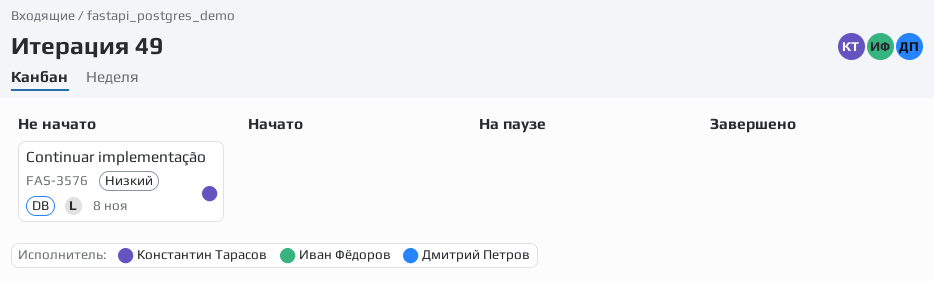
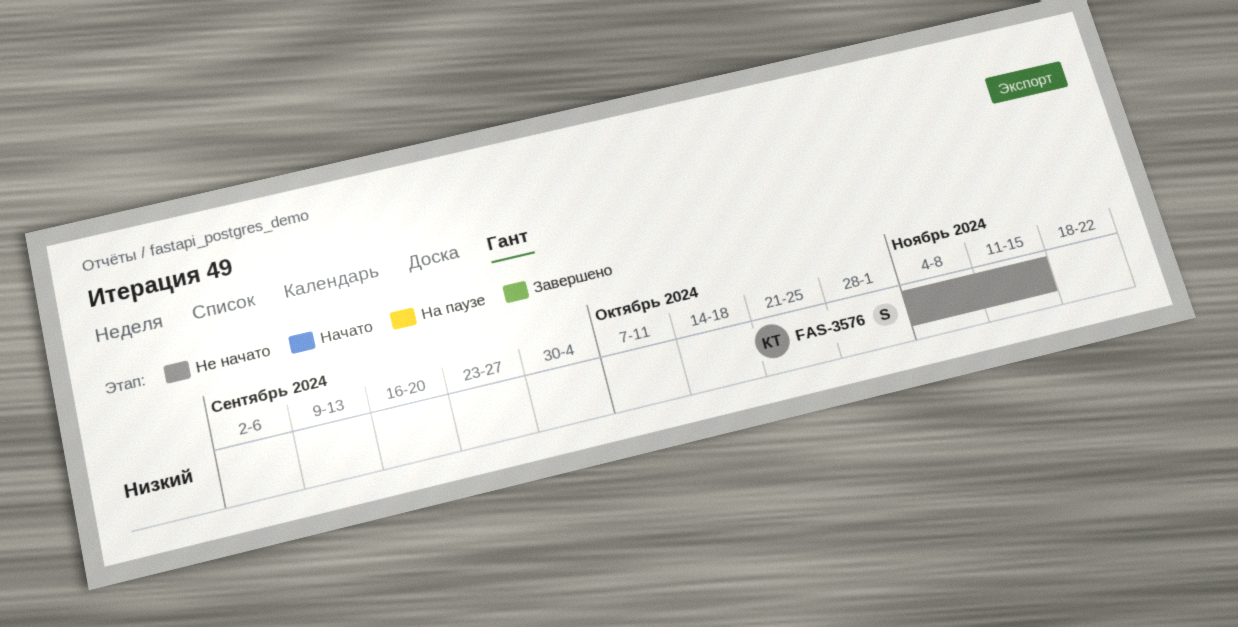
FAS-3576, estimate: L -> S
FAS-3576, due: Nov 8 -> Nov 15

